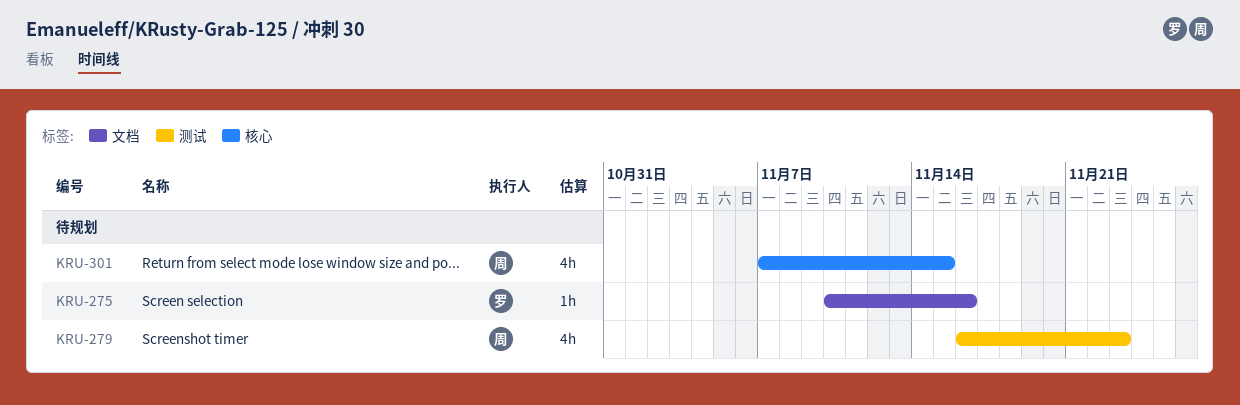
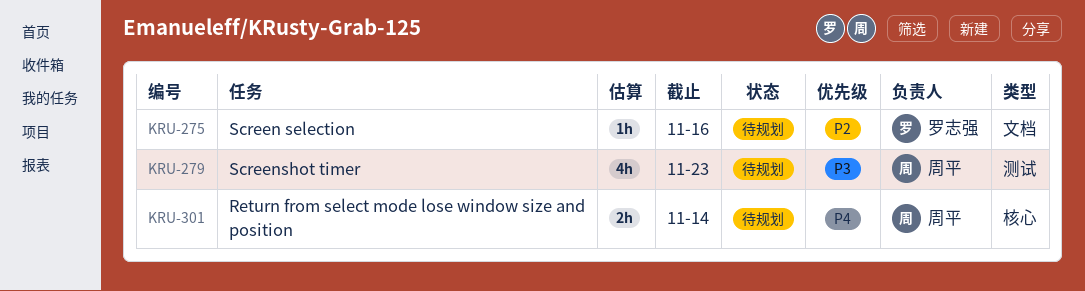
KRU-301, estimate: 4h -> 2h
KRU-301, due: Nov 15 -> Nov 14

